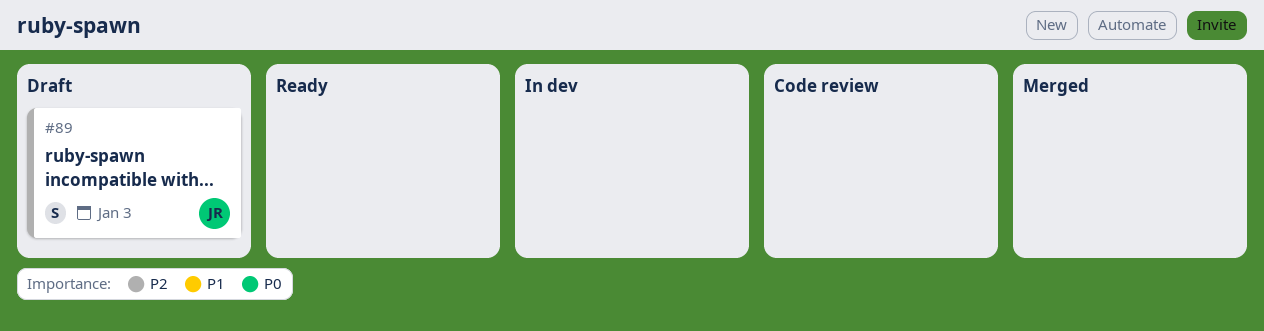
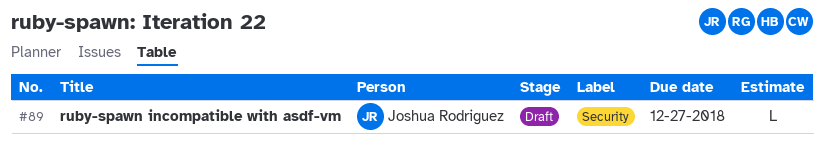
#89, estimate: S -> L
#89, due: Jan 3 -> Dec 27

